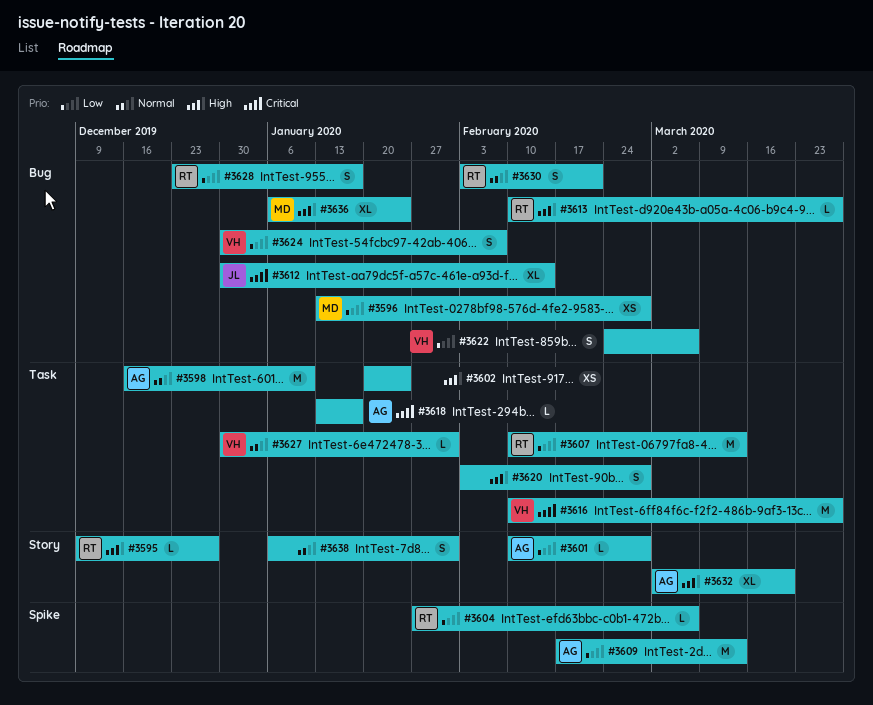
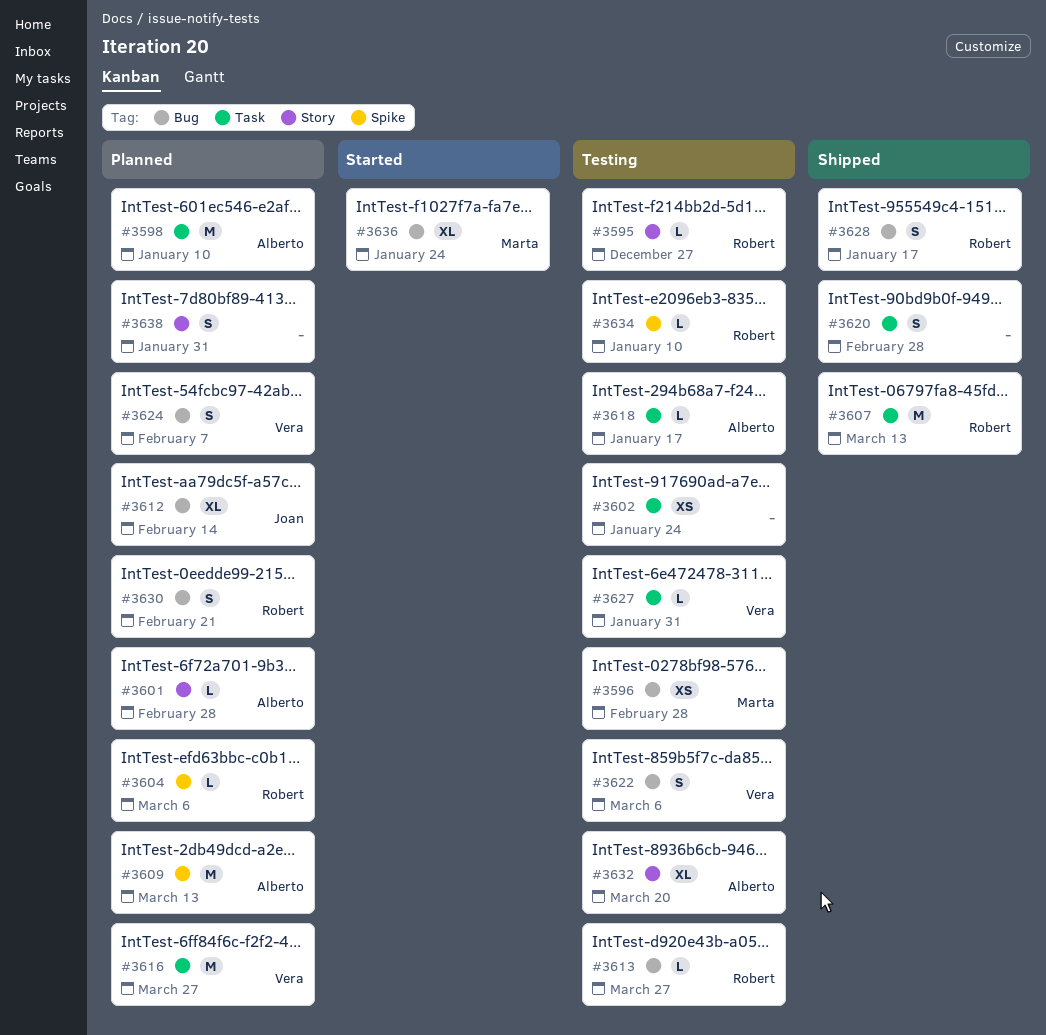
#3634: none -> present

